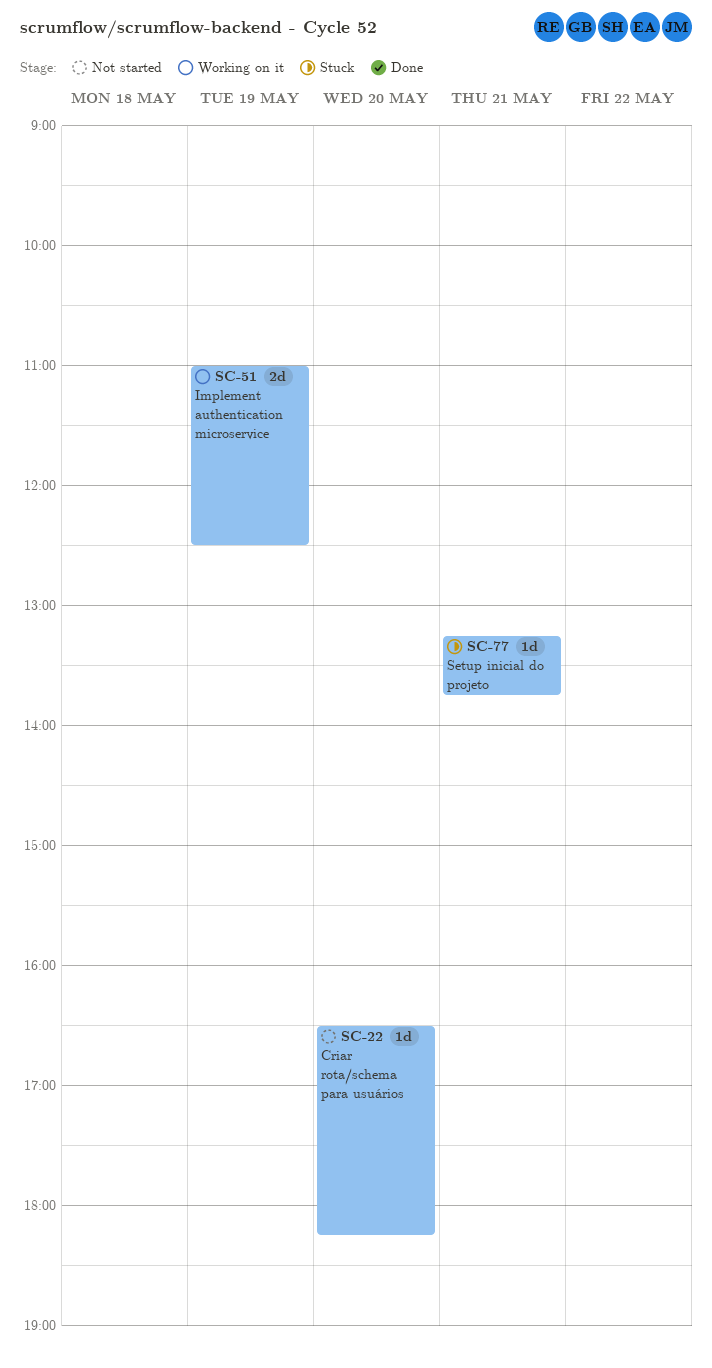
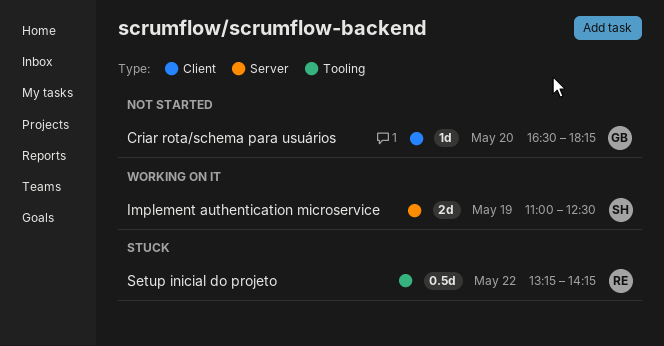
Setup inicial do projeto, estimate: 1d -> 0.5d
Setup inicial do projeto, day: May 21 -> May 22
Setup inicial do projeto, ends: 13:45 -> 14:15

